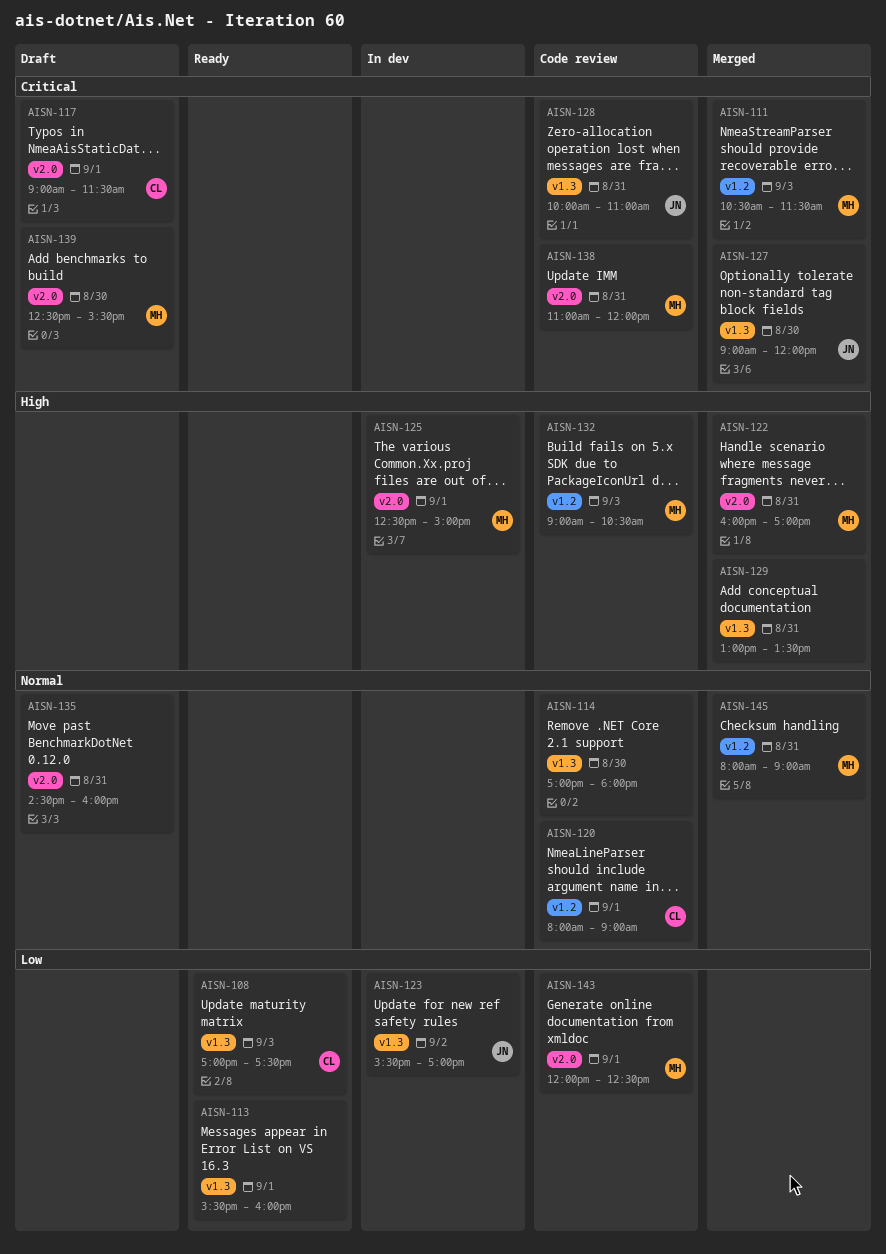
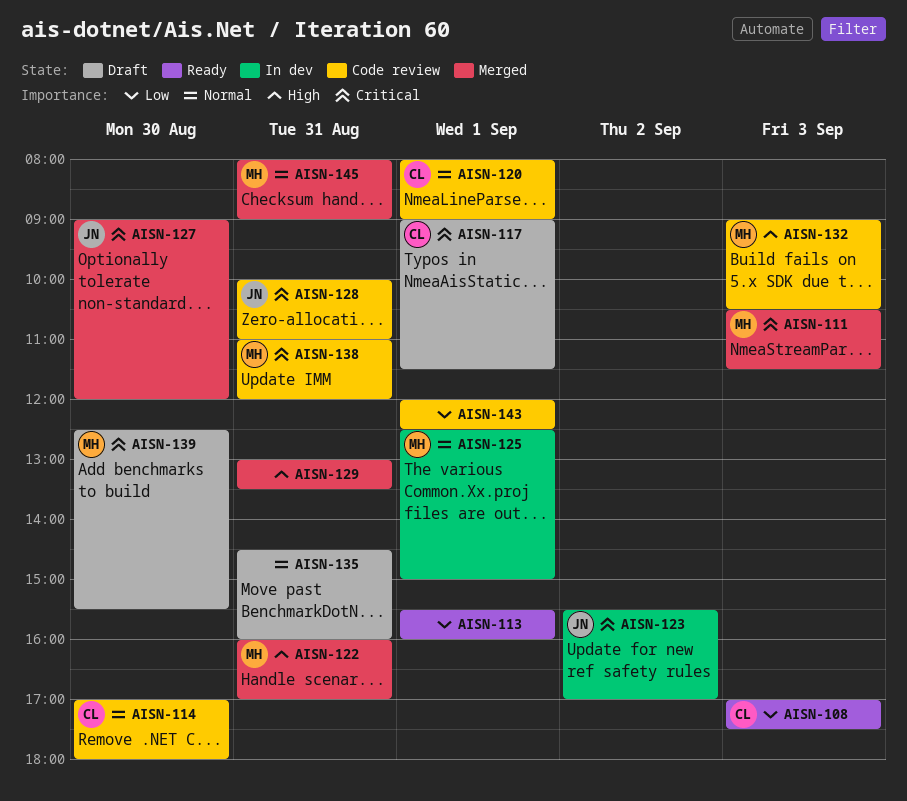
AISN-114, owner: none -> CL
AISN-123, priority: Low -> Critical
AISN-125, priority: High -> Normal
AISN-143, owner: MH -> none

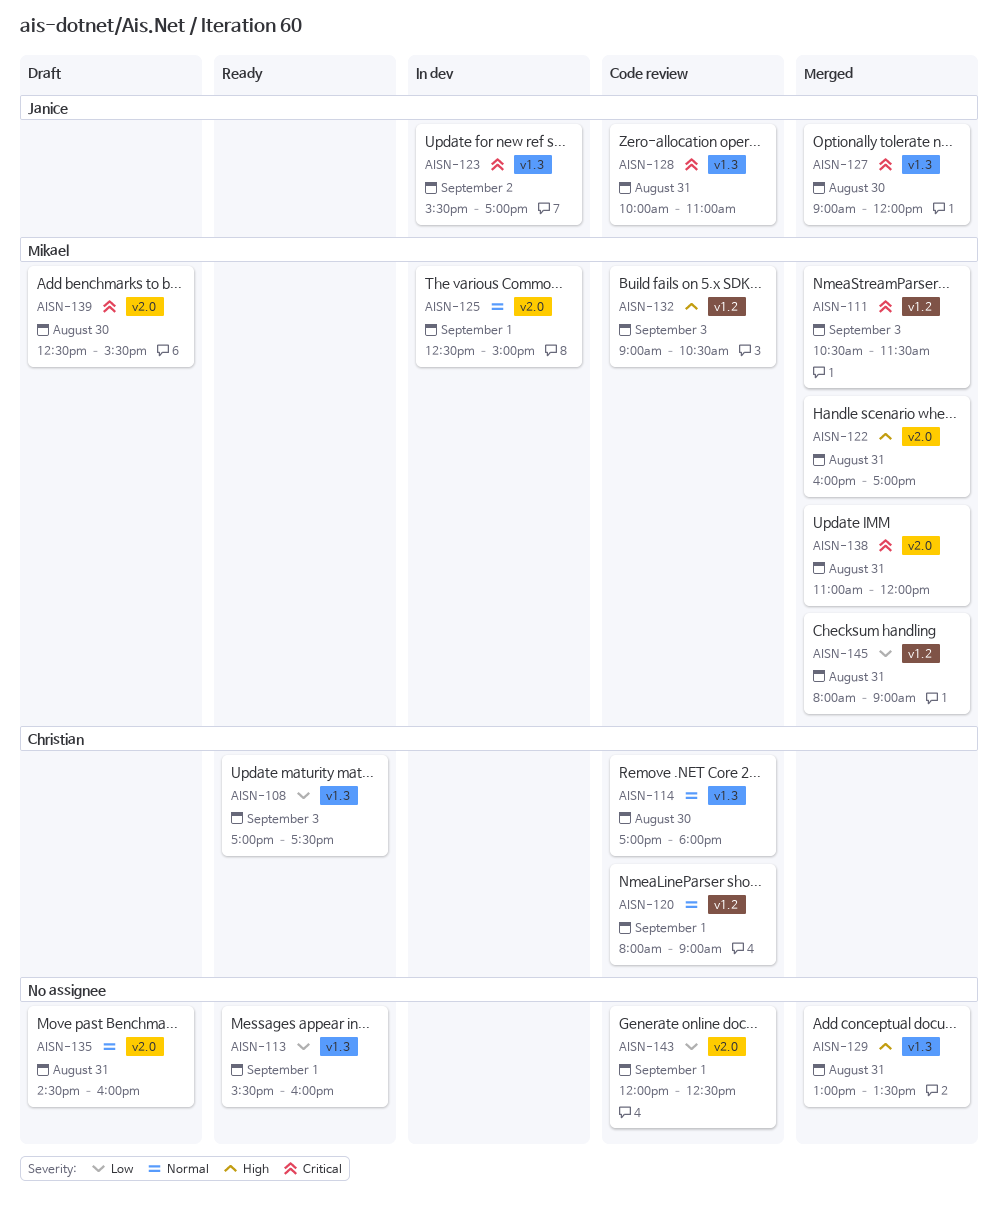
AISN-117: present -> none
AISN-138, status: Code review -> Merged
AISN-145, priority: Normal -> Low

